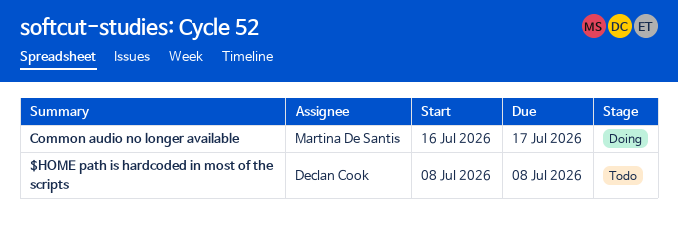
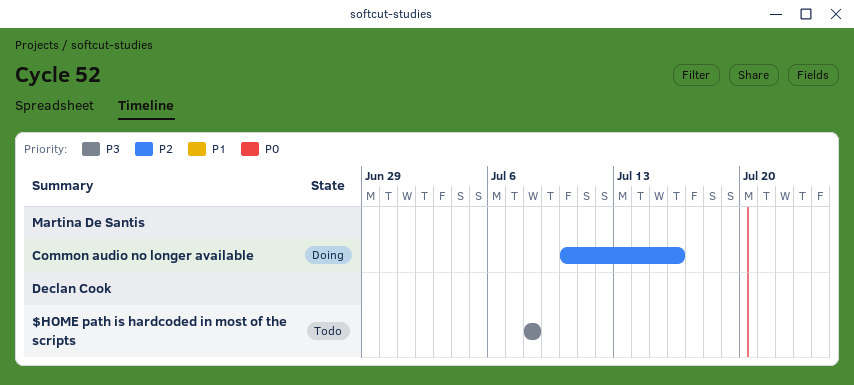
Common audio no longer available, start: Jul 16 -> Jul 10
Common audio no longer available, due: Jul 17 -> Jul 16

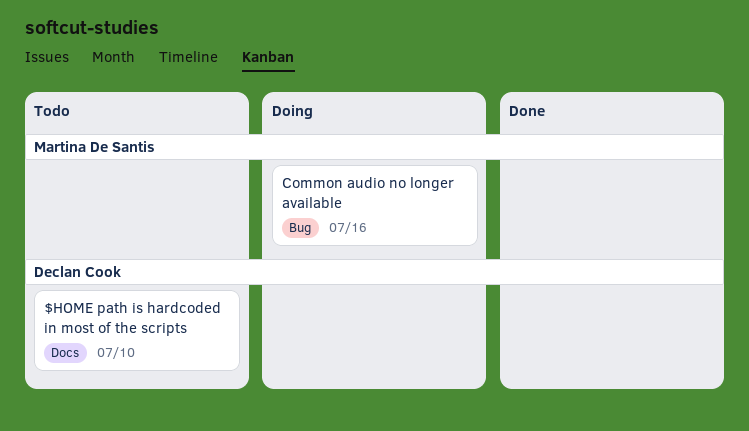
$HOME path is hardcoded in most of the scripts, due: Jul 8 -> Jul 10

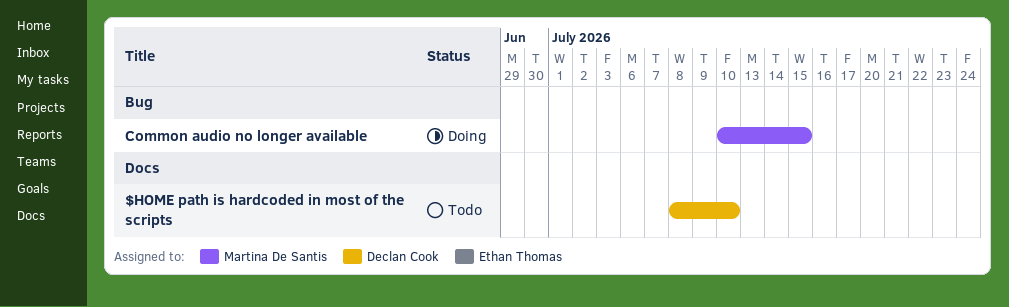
Common audio no longer available, due: Jul 16 -> Jul 15

